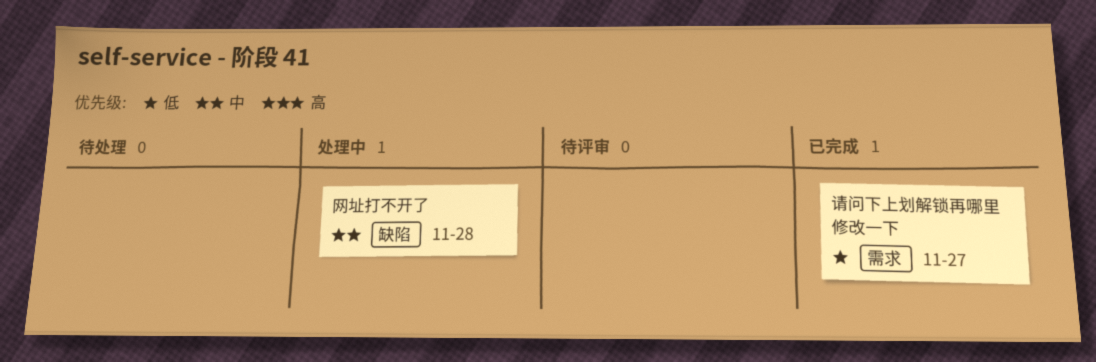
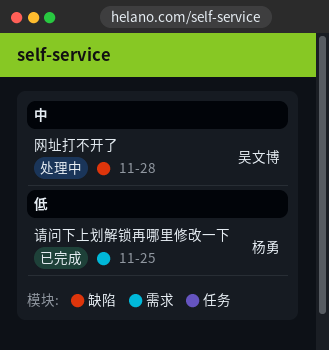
请问下上划解锁再哪里修改一下, due: Nov 27 -> Nov 25

